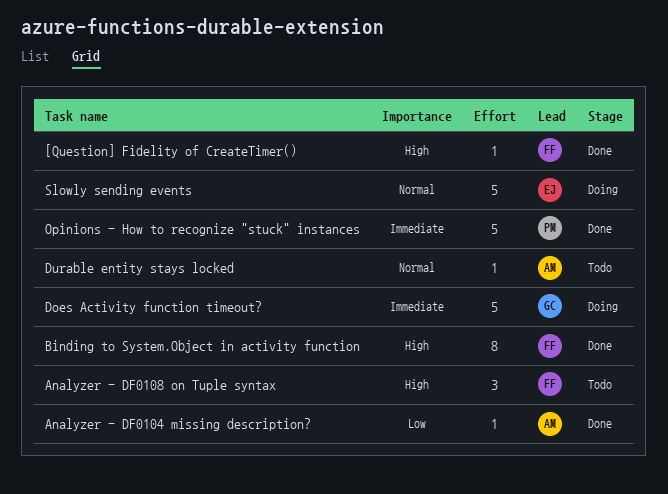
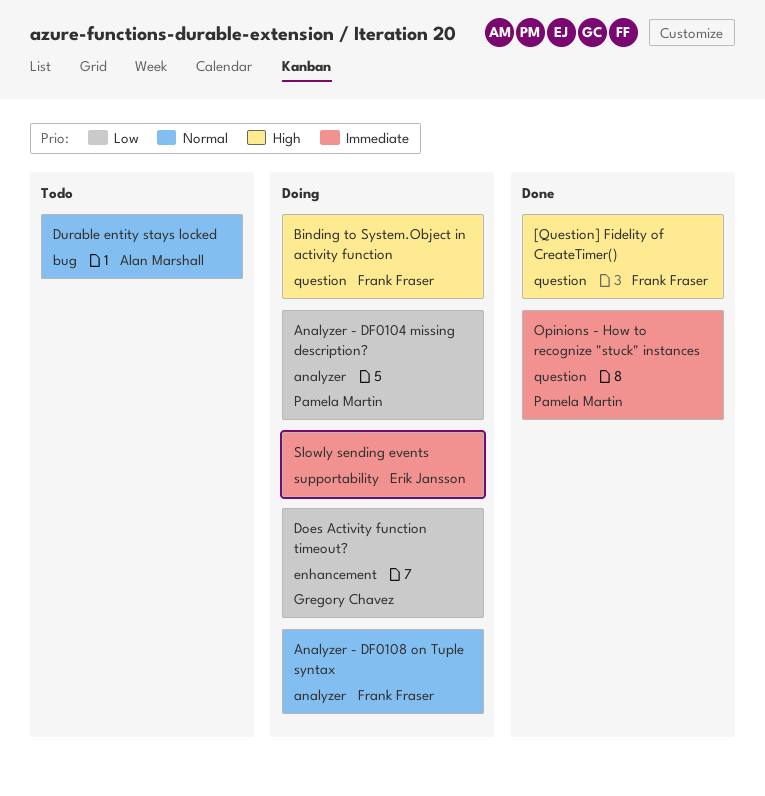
Analyzer - DF0104 missing description?, status: Done -> Doing
Analyzer - DF0104 missing description?, owner: Alan Marshall -> Pamela Martin
Analyzer - DF0108 on Tuple syntax, status: Todo -> Doing
Analyzer - DF0108 on Tuple syntax, priority: High -> Normal
Binding to System.Object in activity function, status: Done -> Doing
Does Activity function timeout?, priority: Immediate -> Low
Slowly sending events, priority: Normal -> Immediate

